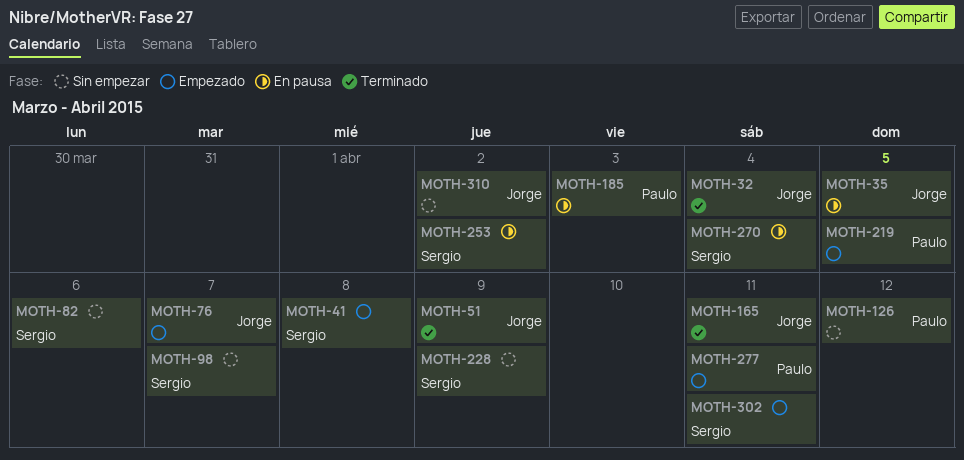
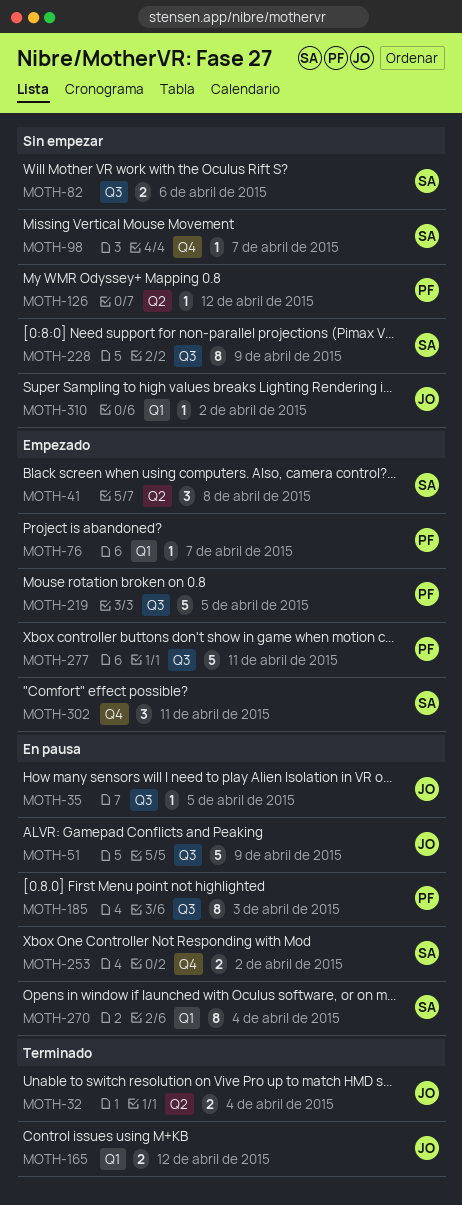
MOTH-51, status: Terminado -> En pausa
MOTH-76, owner: Jorge -> Paulo
MOTH-165, due: Apr 11 -> Apr 12

